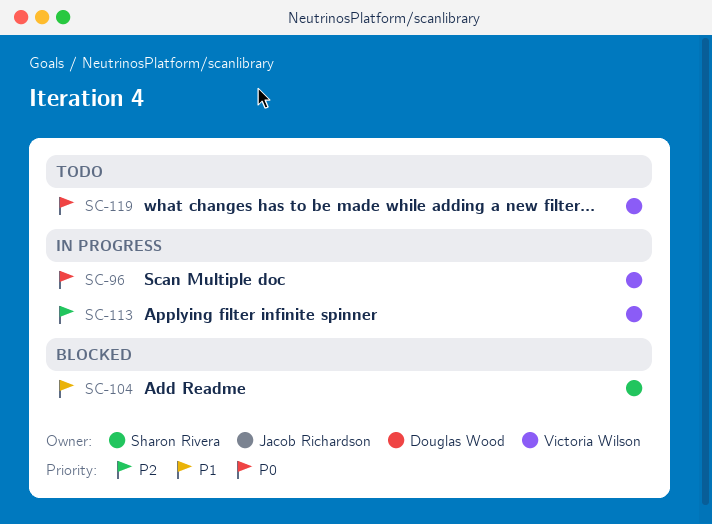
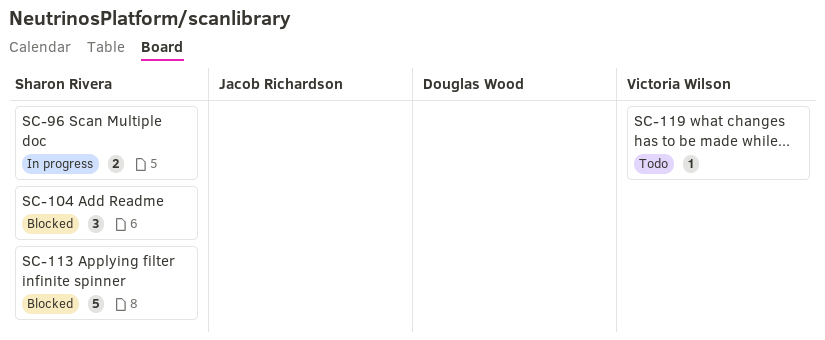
SC-96, owner: Victoria Wilson -> Sharon Rivera
SC-113, status: In progress -> Blocked
SC-113, owner: Victoria Wilson -> Sharon Rivera

